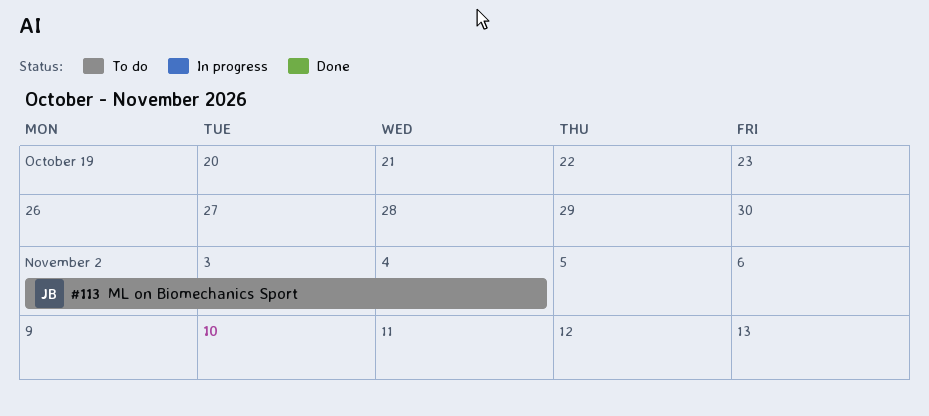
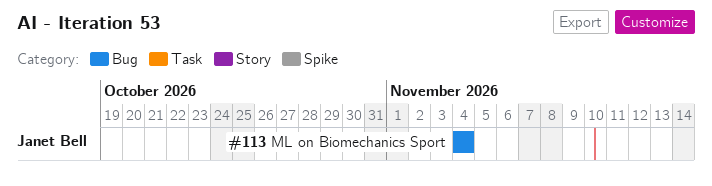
#113, start: Nov 2 -> Nov 4

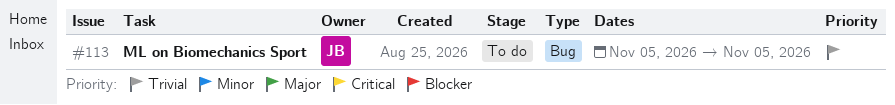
#113, start: Nov 4 -> Nov 5
#113, due: Nov 4 -> Nov 5

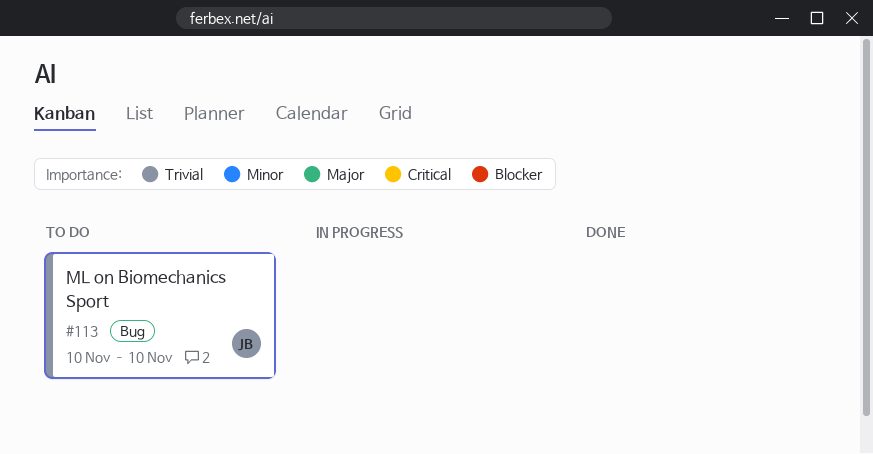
#113, start: Nov 5 -> Nov 10
#113, due: Nov 5 -> Nov 10

